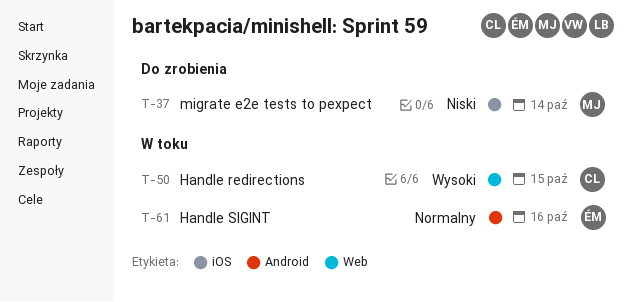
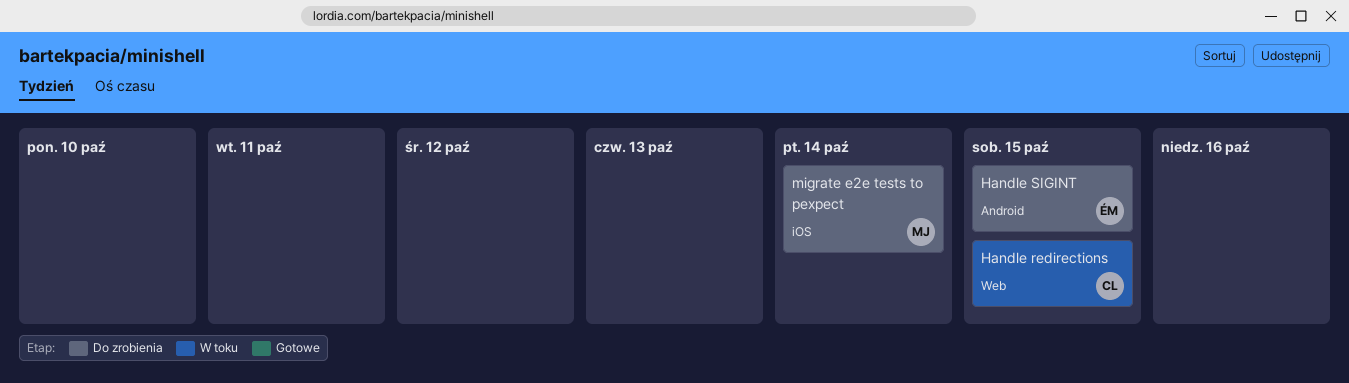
Handle SIGINT, status: W toku -> Do zrobienia
Handle SIGINT, due: Oct 16 -> Oct 15

